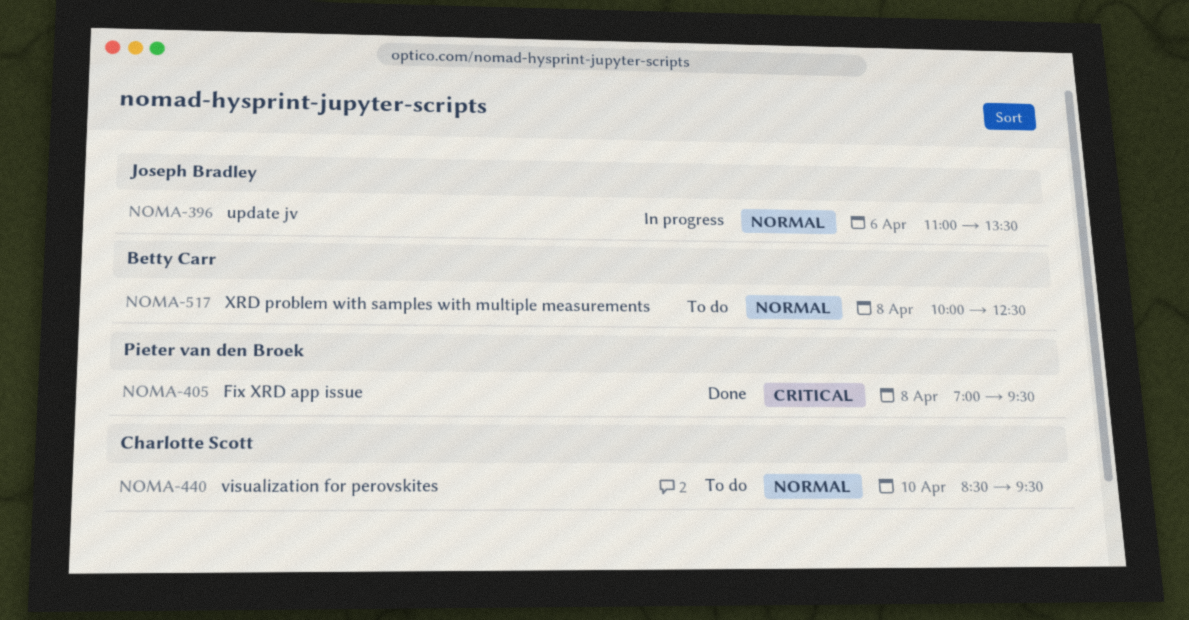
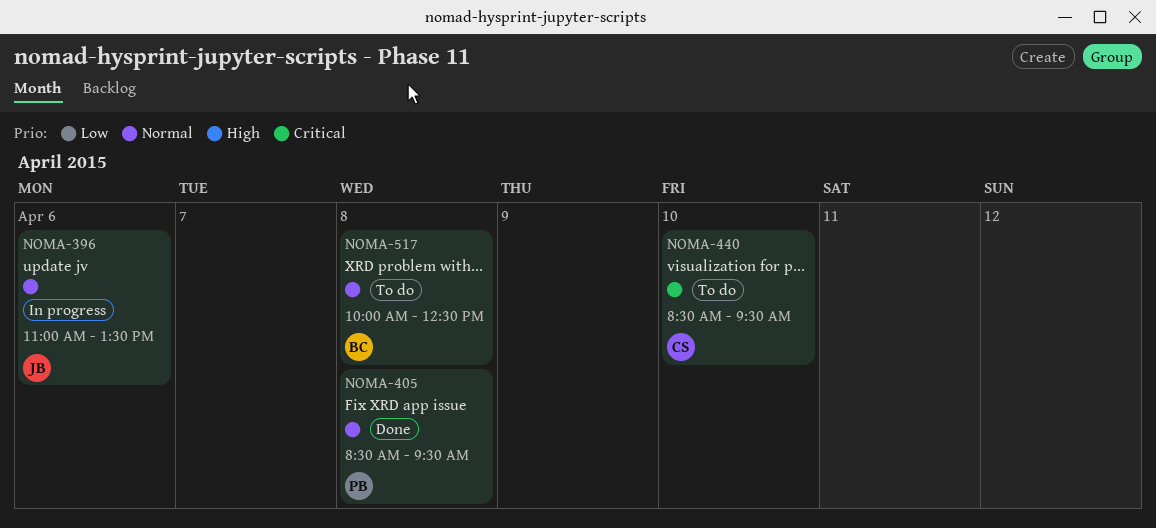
NOMA-405, priority: Critical -> Normal
NOMA-405, begins: 07:00 -> 08:30
NOMA-440, priority: Normal -> Critical

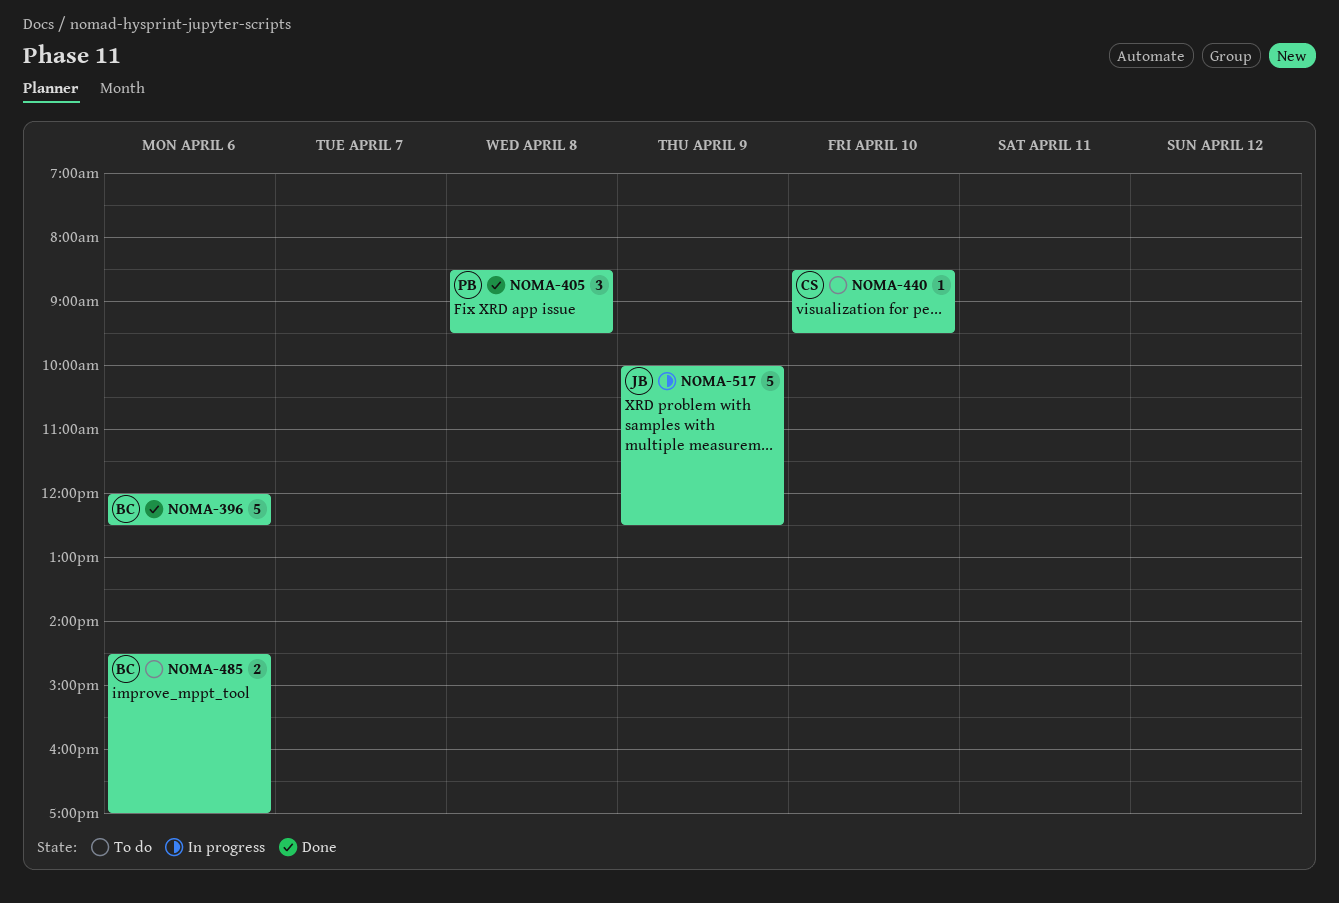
NOMA-396, status: In progress -> Done
NOMA-396, owner: JB -> BC
NOMA-396, begins: 11:00 -> 12:00
NOMA-396, ends: 13:30 -> 12:30
NOMA-485: none -> present
NOMA-517, status: To do -> In progress
NOMA-517, owner: BC -> JB
NOMA-517, day: Apr 8 -> Apr 9

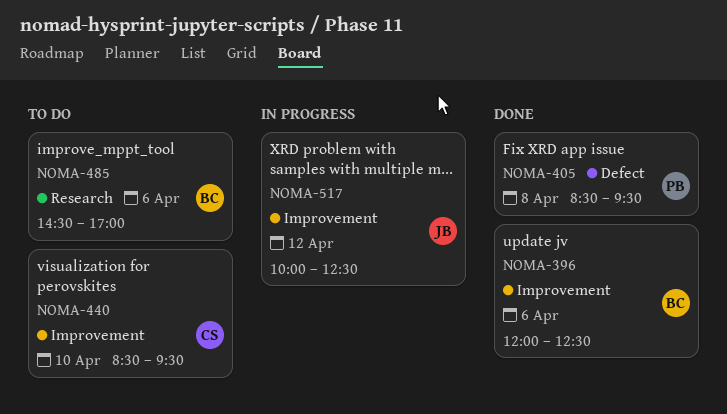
NOMA-517, day: Apr 9 -> Apr 12

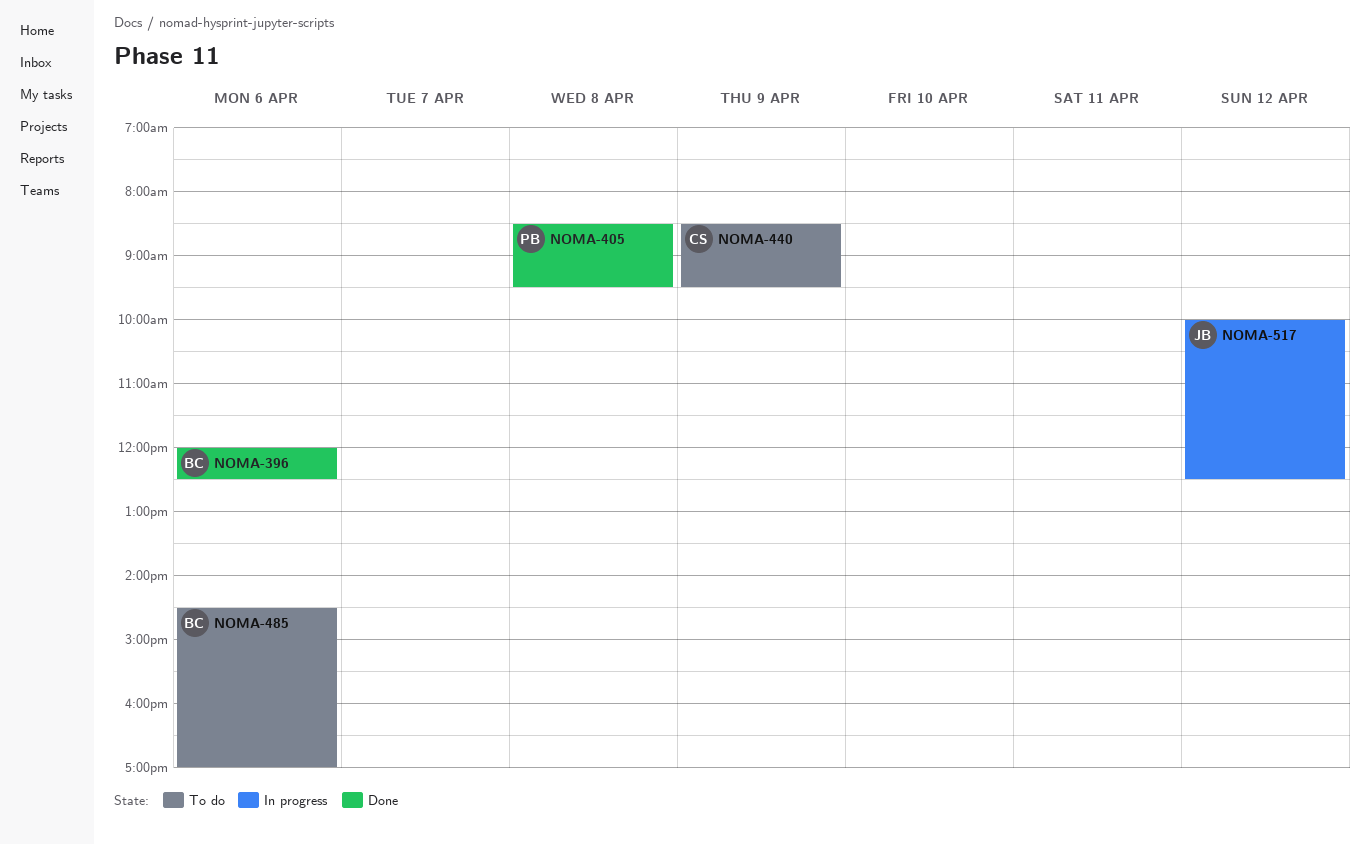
NOMA-440, day: Apr 10 -> Apr 9

